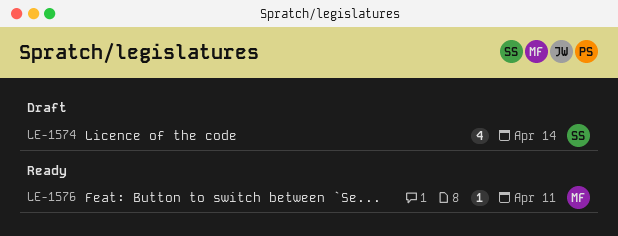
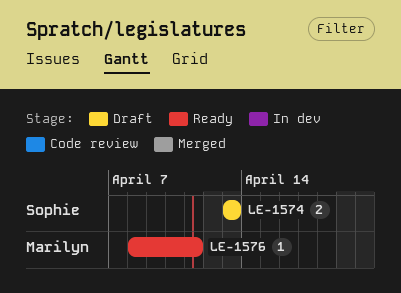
LE-1574, estimate: 4 -> 2
LE-1574, due: Apr 14 -> Apr 13

